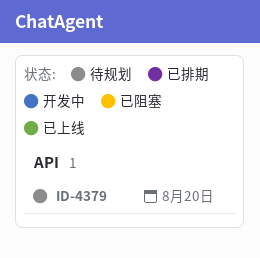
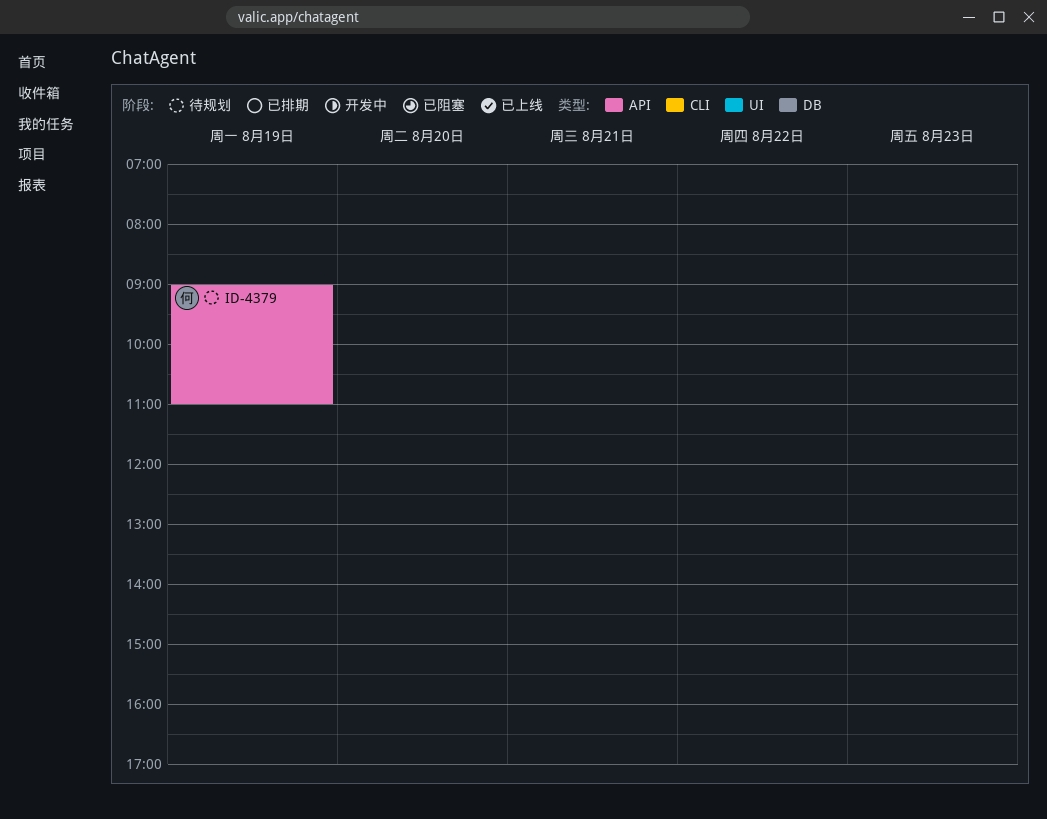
ID-4379, day: Aug 20 -> Aug 19

